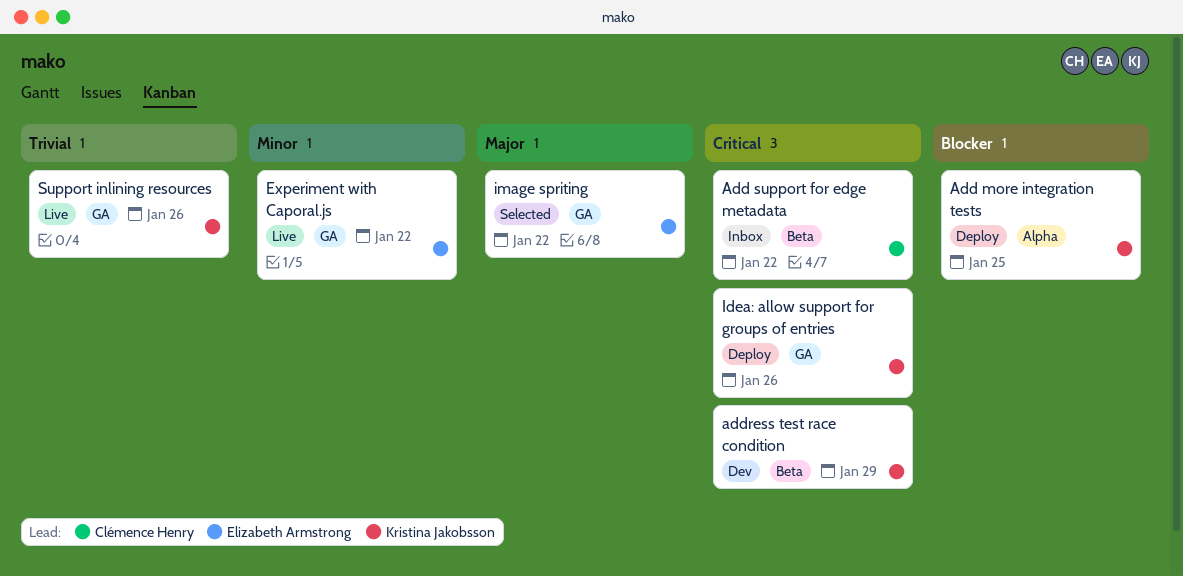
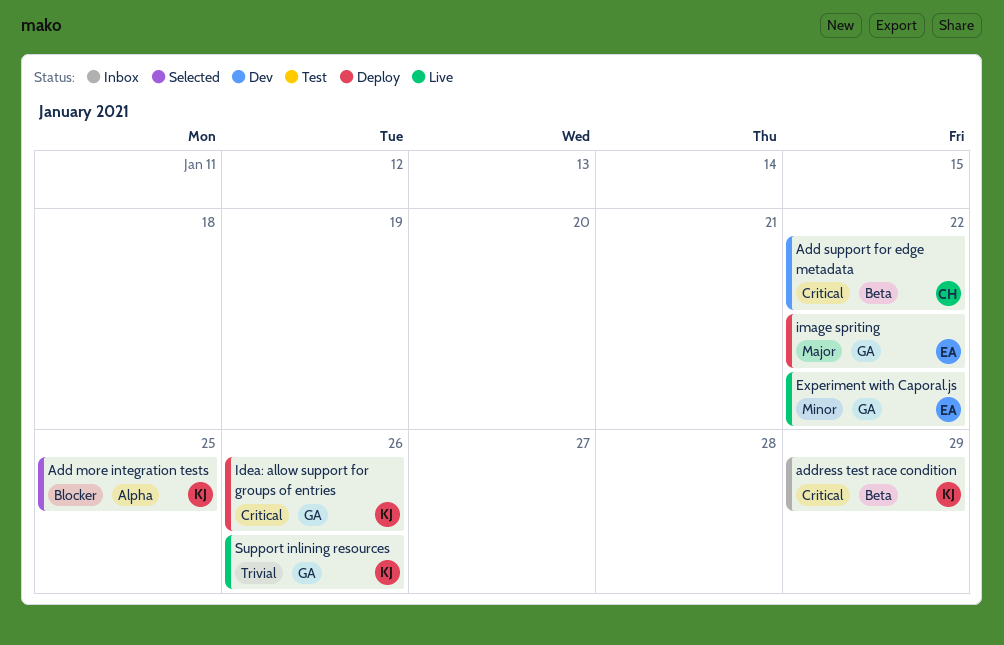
Add more integration tests, status: Deploy -> Selected
Add support for edge metadata, status: Inbox -> Dev
address test race condition, status: Dev -> Inbox
image spriting, status: Selected -> Deploy

